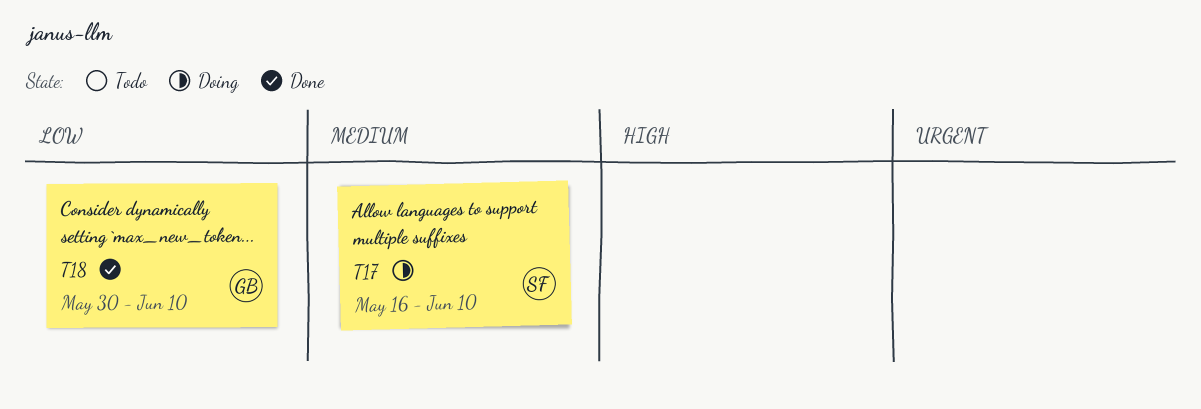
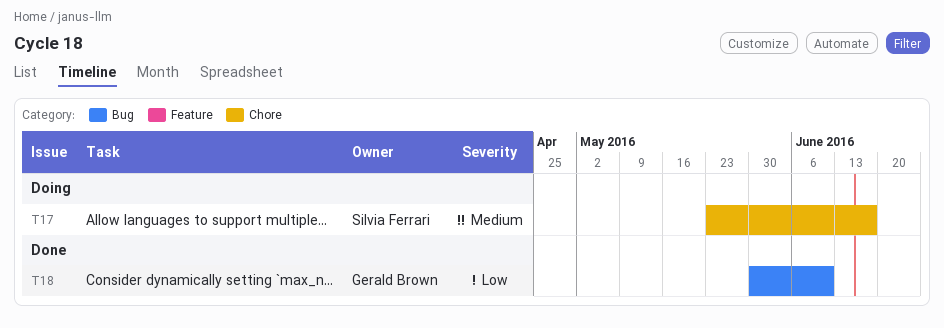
T17, start: May 16 -> May 23
T17, due: Jun 10 -> Jun 17

